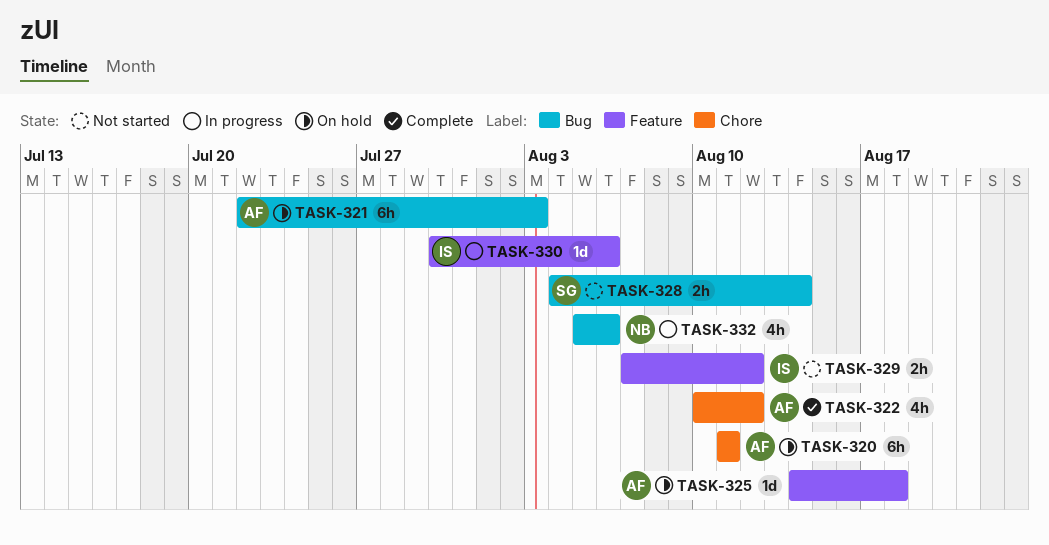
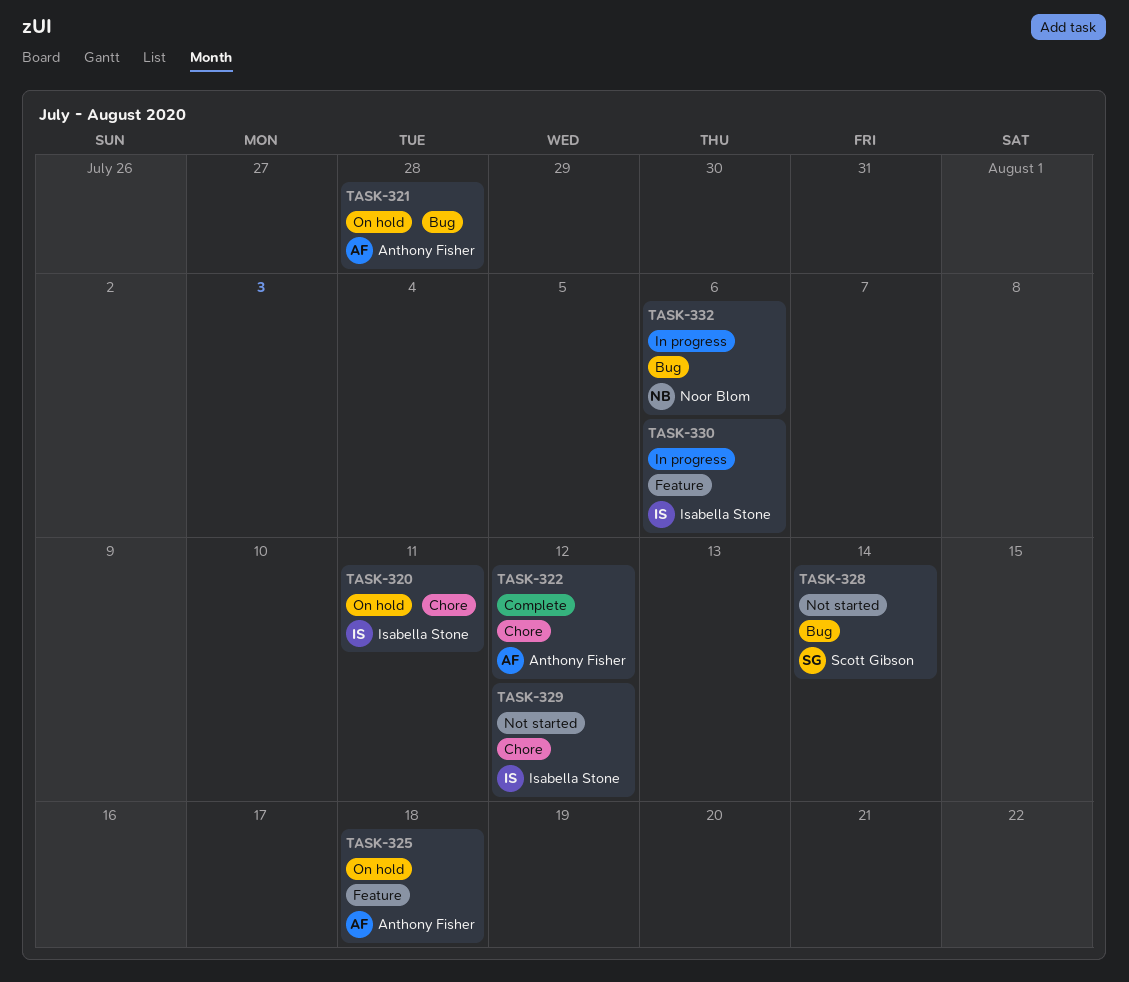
TASK-320, owner: Anthony Fisher -> Isabella Stone
TASK-321, due: Aug 3 -> Jul 28
TASK-329, label: Feature -> Chore

